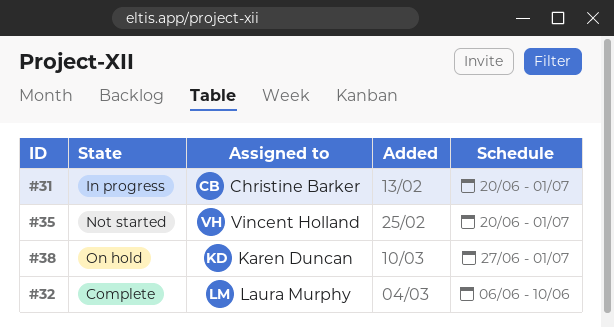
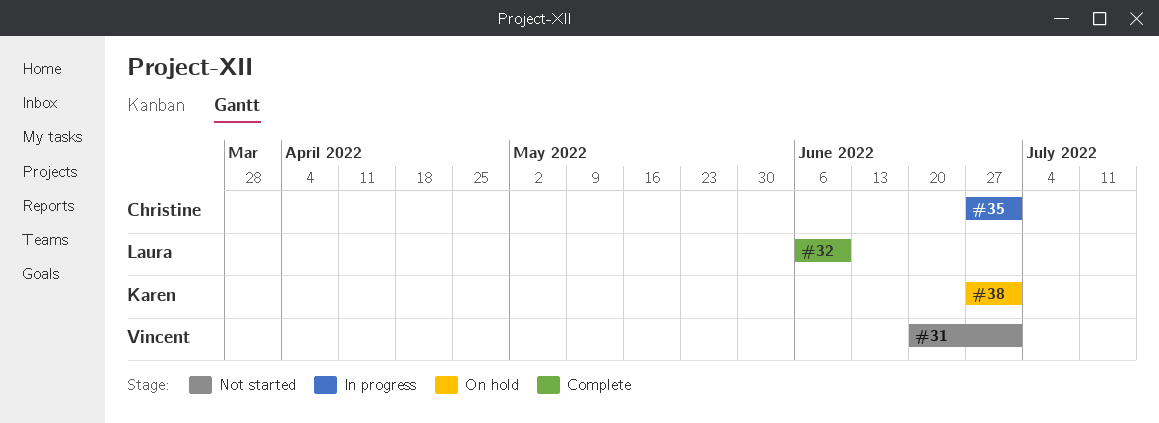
#31, status: In progress -> Not started
#31, owner: Christine Barker -> Vincent Holland
#35, status: Not started -> In progress
#35, owner: Vincent Holland -> Christine Barker
#35, start: Jun 20 -> Jun 27

